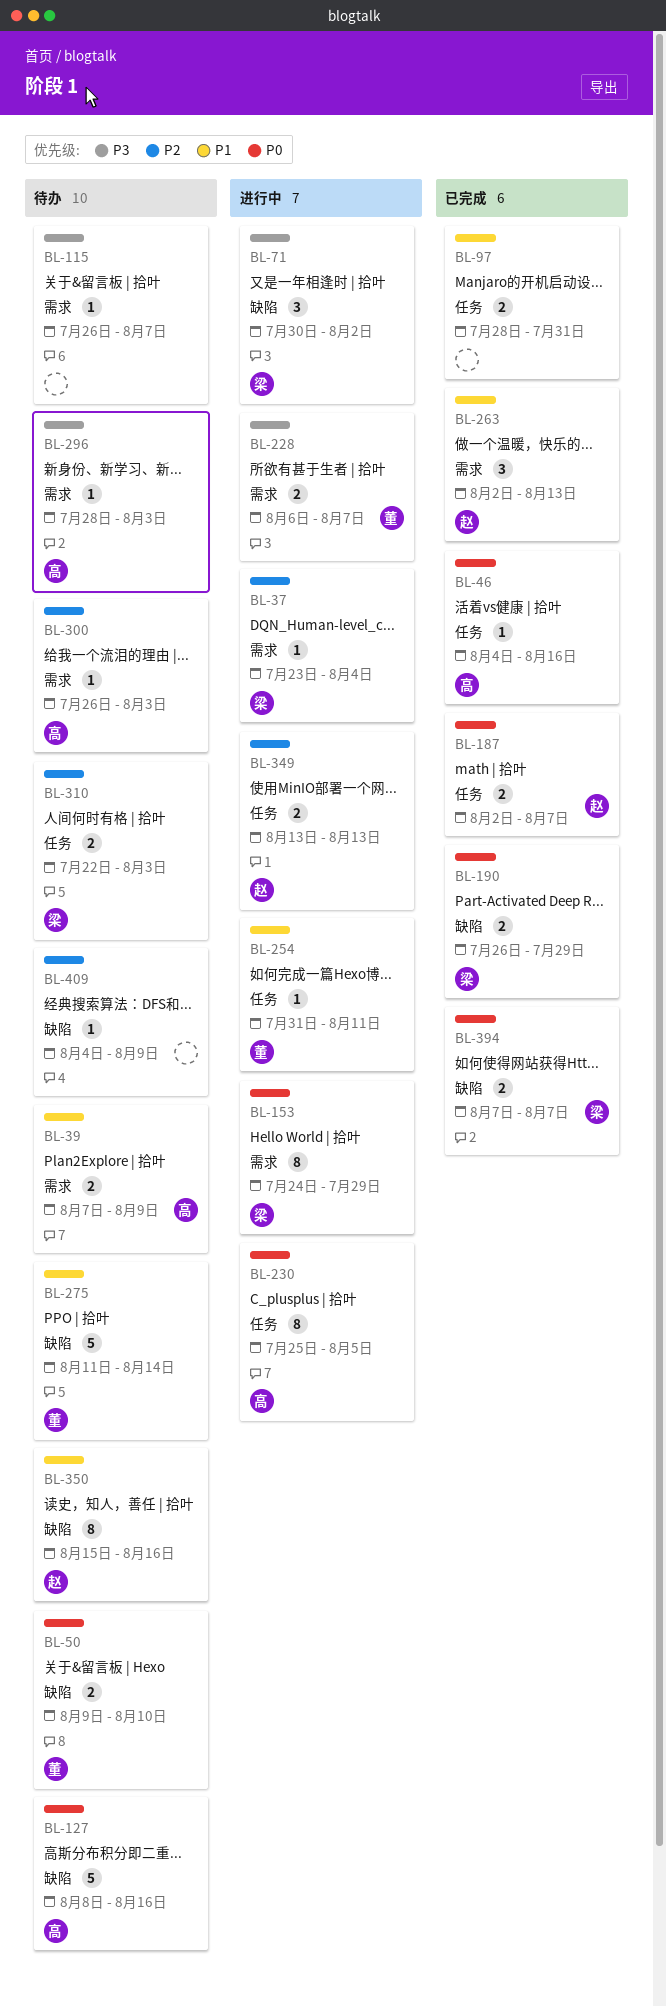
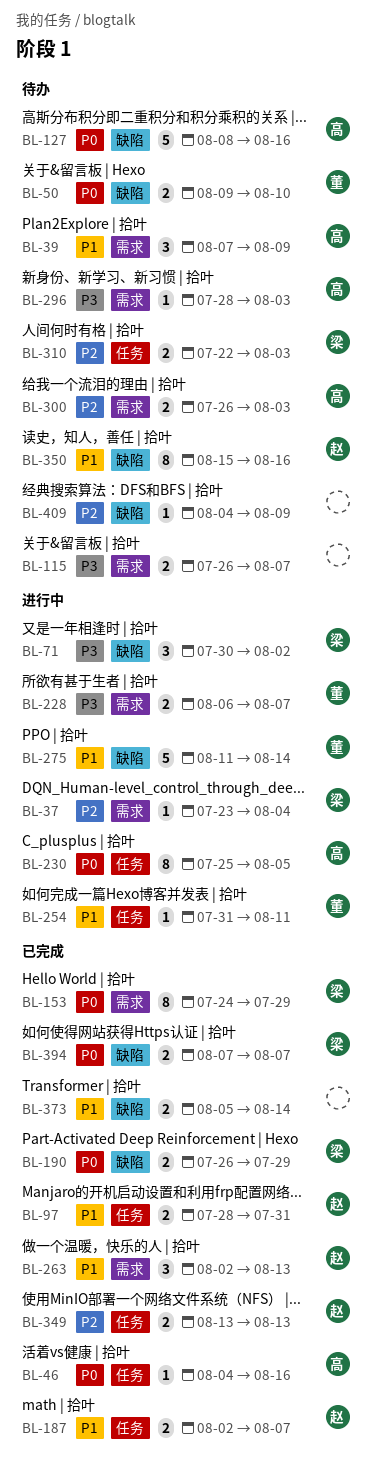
BL-39, estimate: 2 -> 3
BL-97, owner: none -> 赵
BL-115, estimate: 1 -> 2
BL-153, status: 进行中 -> 已完成
BL-187, priority: P0 -> P1
BL-275, status: 待办 -> 进行中
BL-300, estimate: 1 -> 2
BL-349, status: 进行中 -> 已完成
BL-373: none -> present

